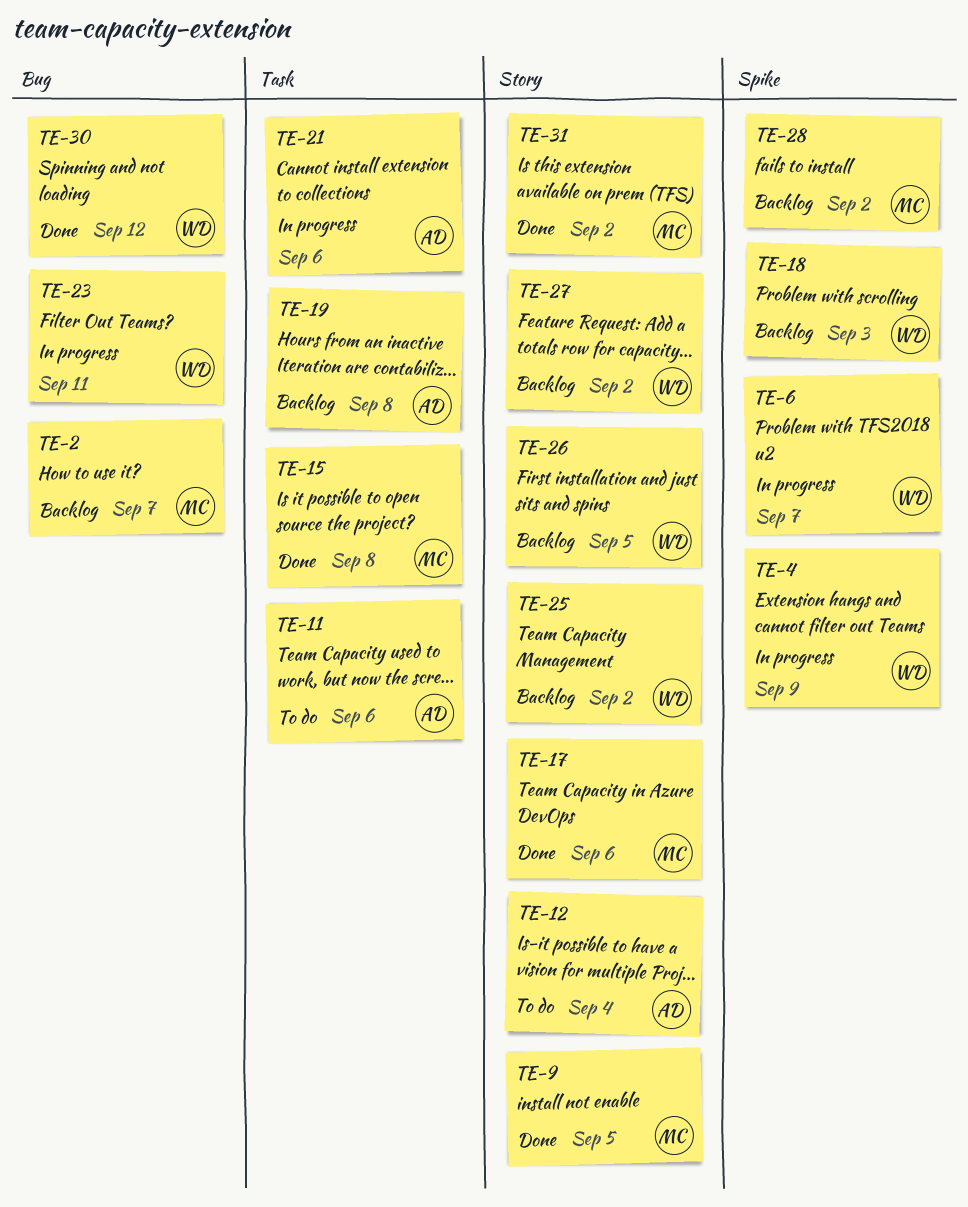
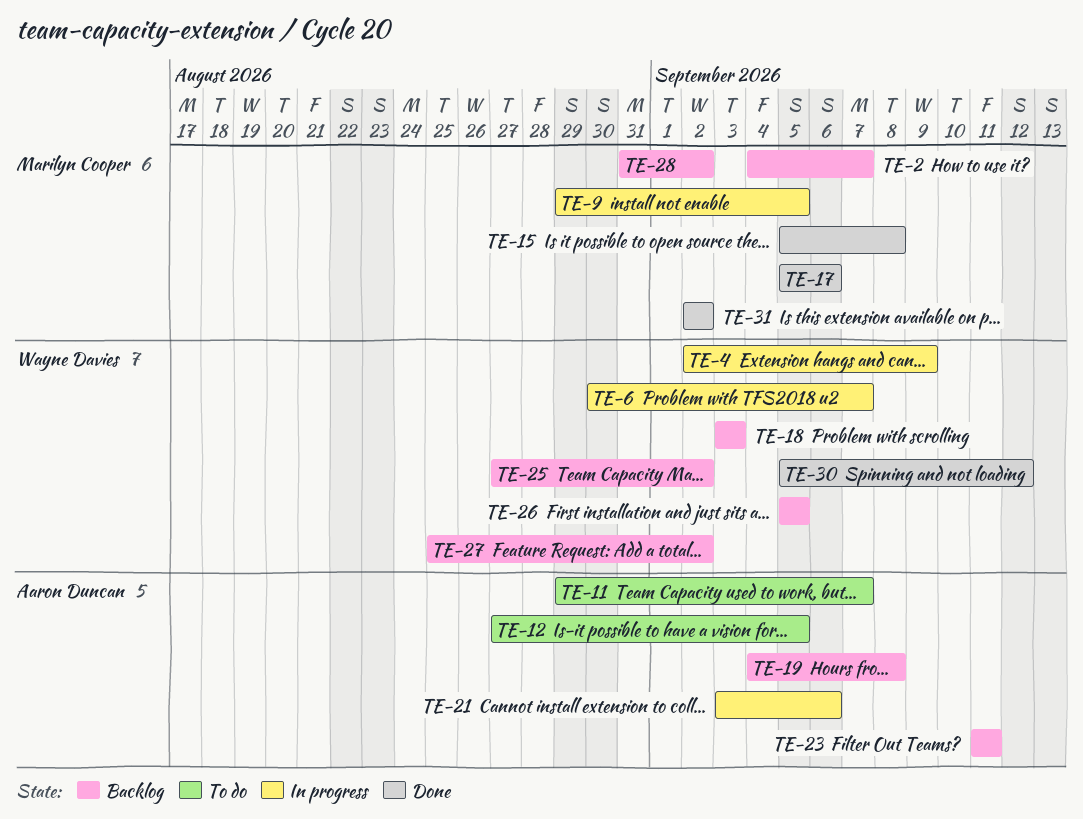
TE-9, status: Done -> In progress
TE-11, due: Sep 6 -> Sep 7
TE-12, due: Sep 4 -> Sep 5
TE-23, status: In progress -> Backlog
TE-23, owner: Wayne Davies -> Aaron Duncan

